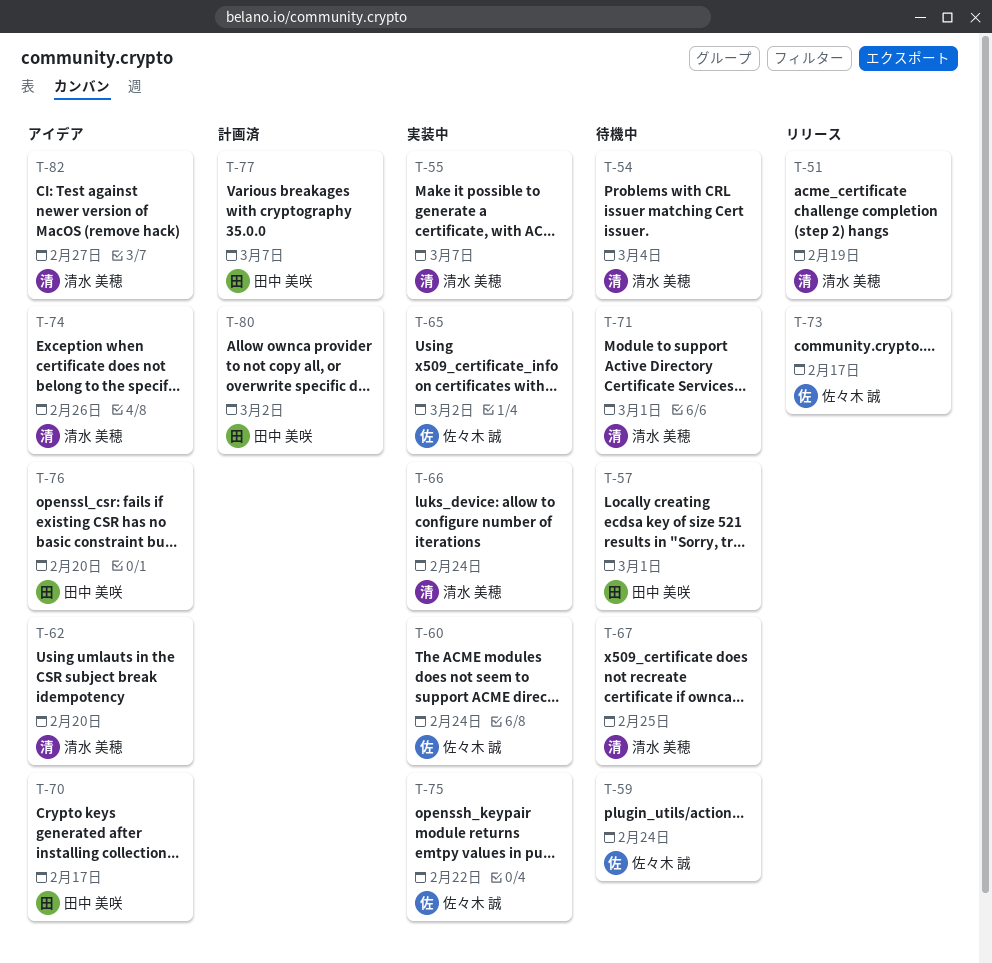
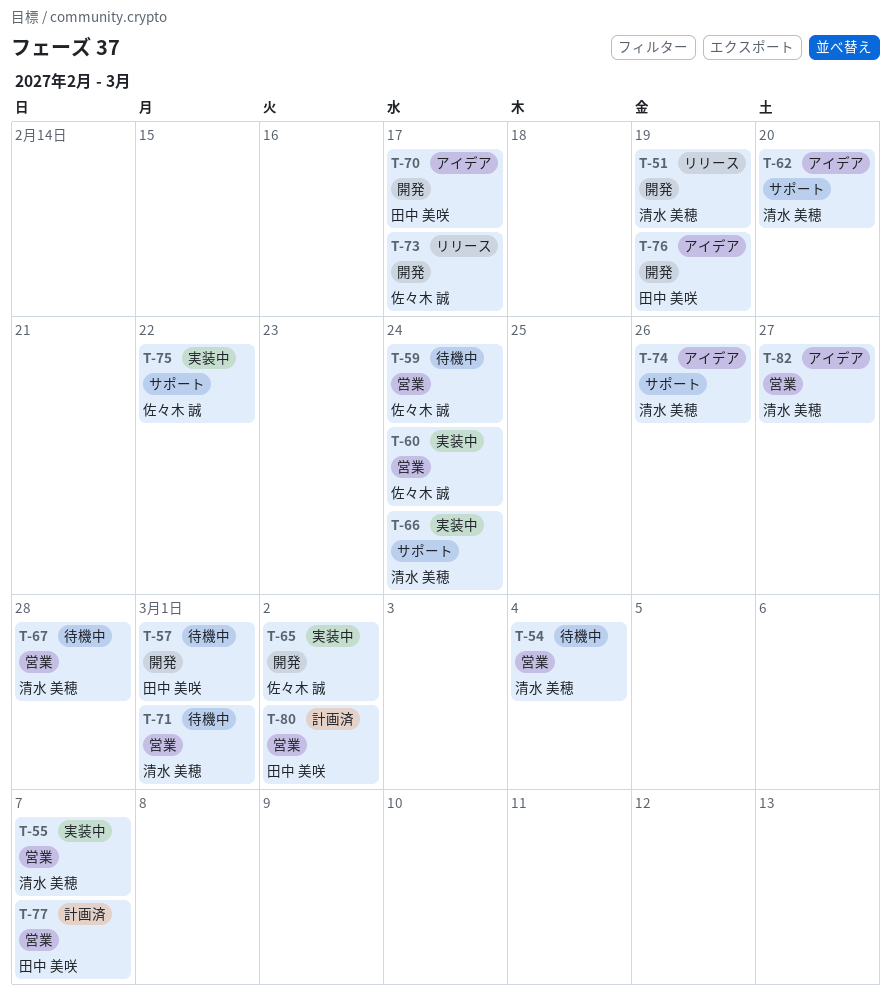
T-67, due: Feb 25 -> Feb 28
T-76, due: Feb 20 -> Feb 19

